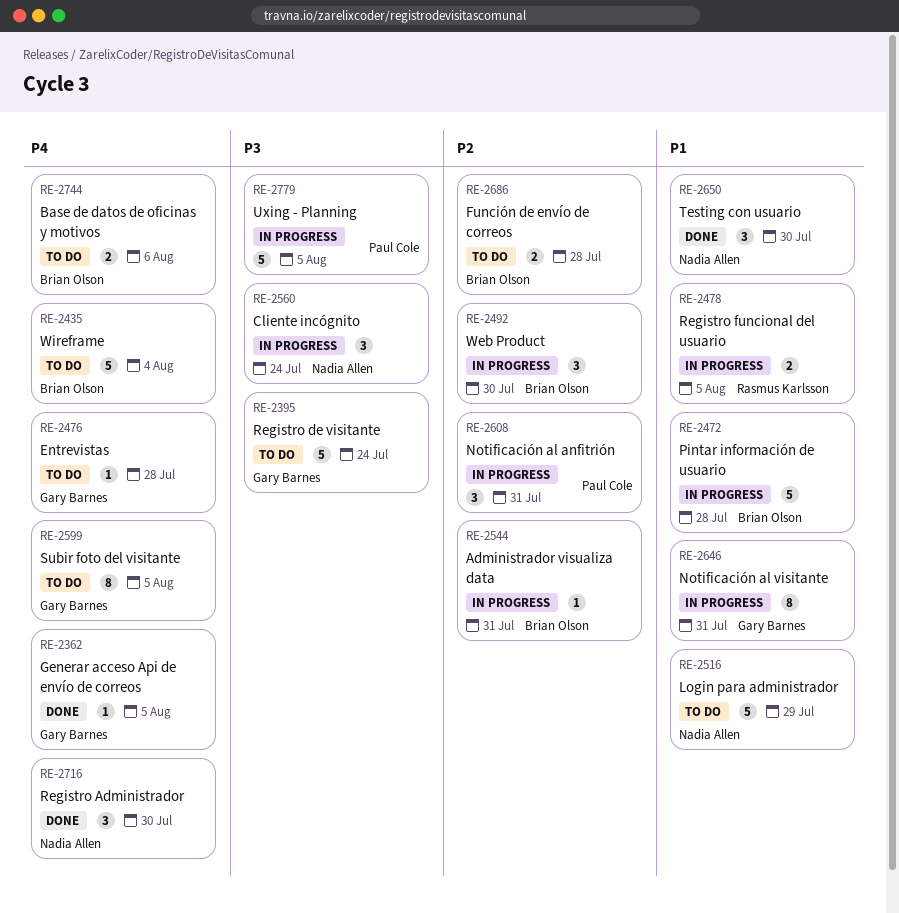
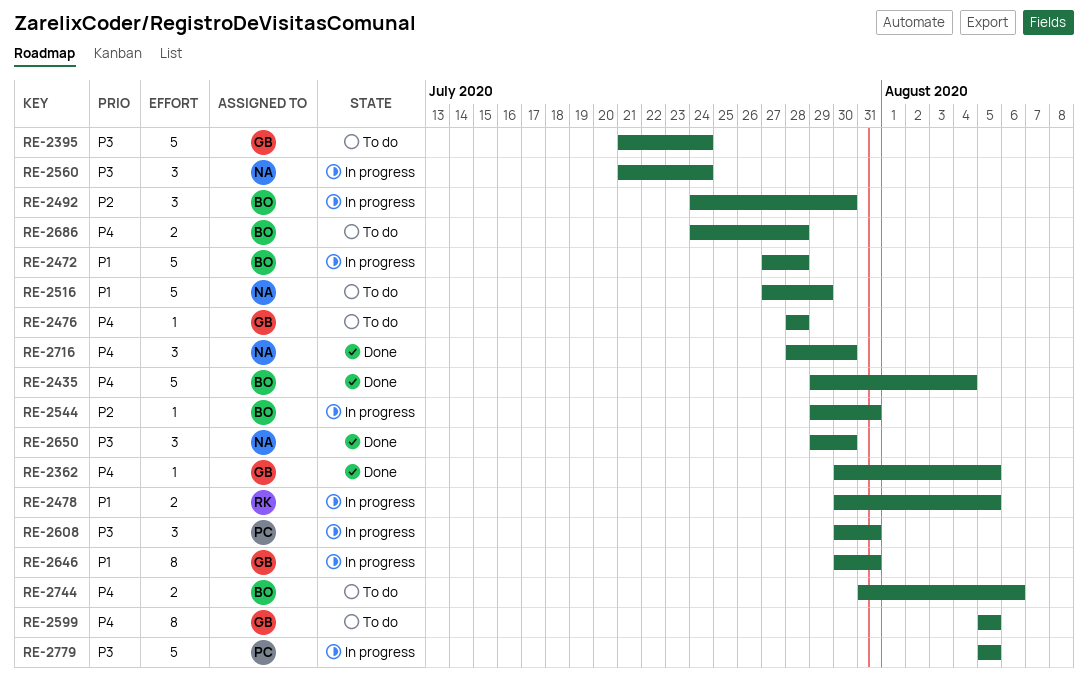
RE-2435, status: To do -> Done
RE-2608, priority: P2 -> P3
RE-2650, priority: P1 -> P3
RE-2686, priority: P2 -> P4

